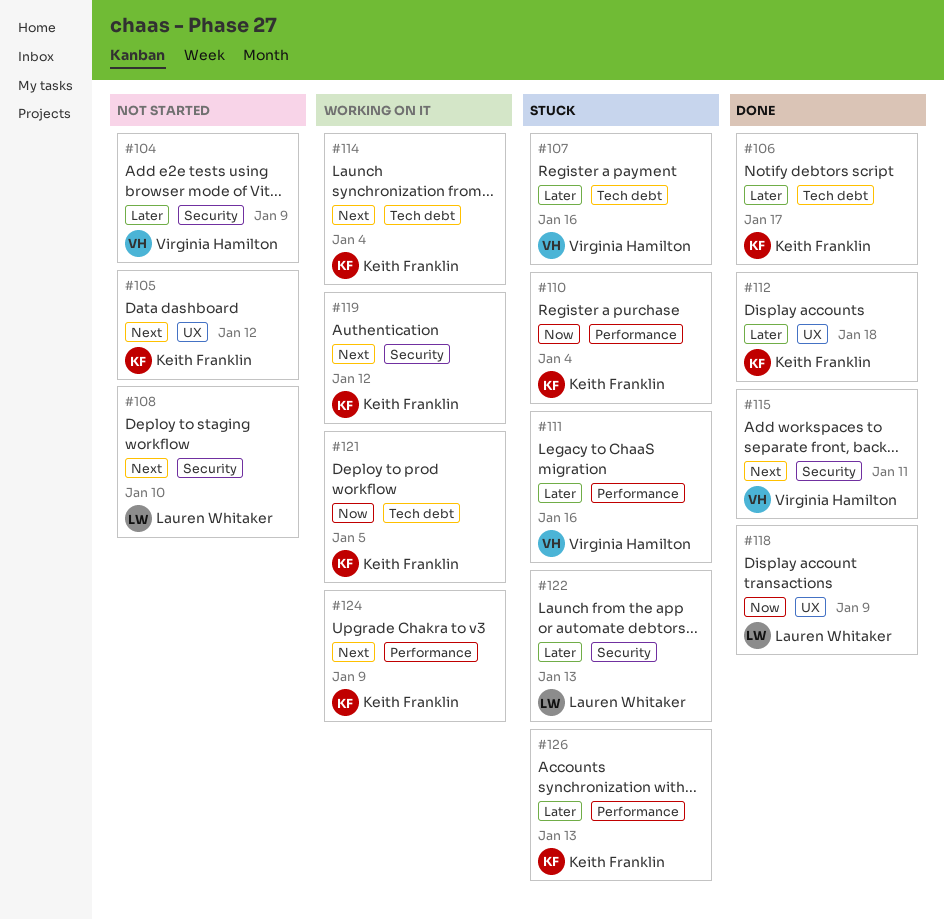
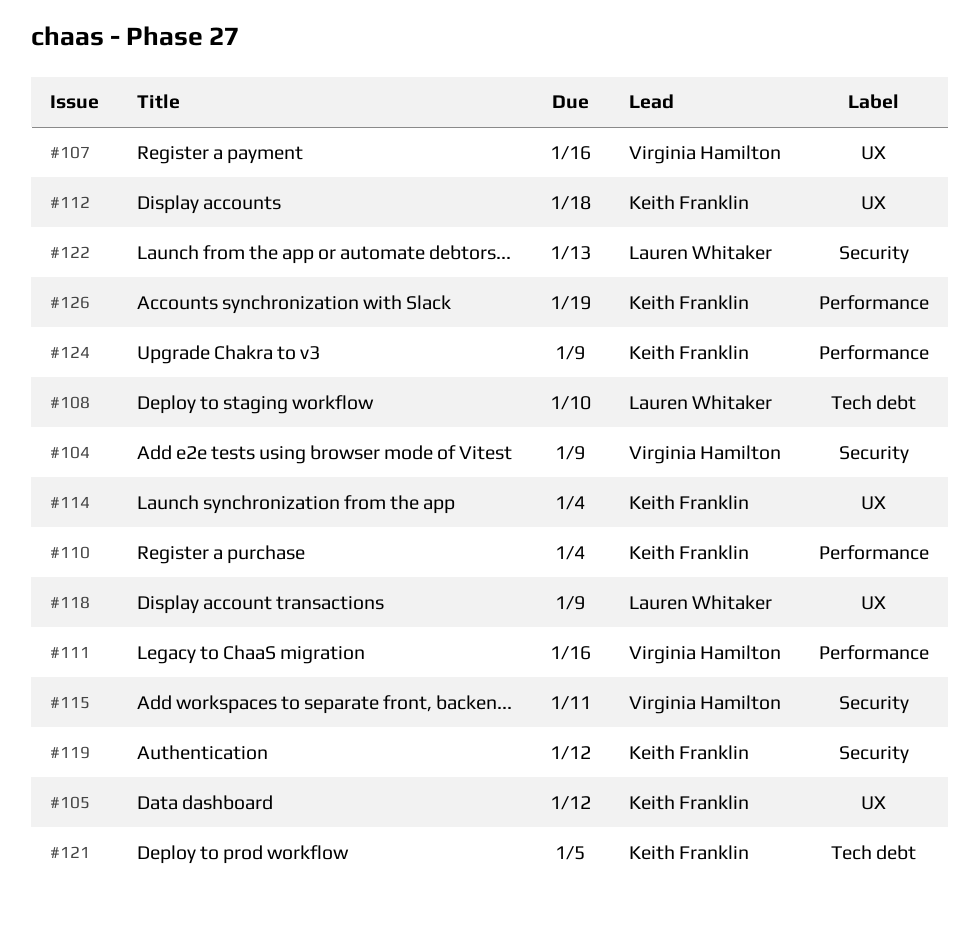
#106: present -> none
#107, label: Tech debt -> UX
#108, label: Security -> Tech debt
#114, label: Tech debt -> UX
#126, due: Jan 13 -> Jan 19

